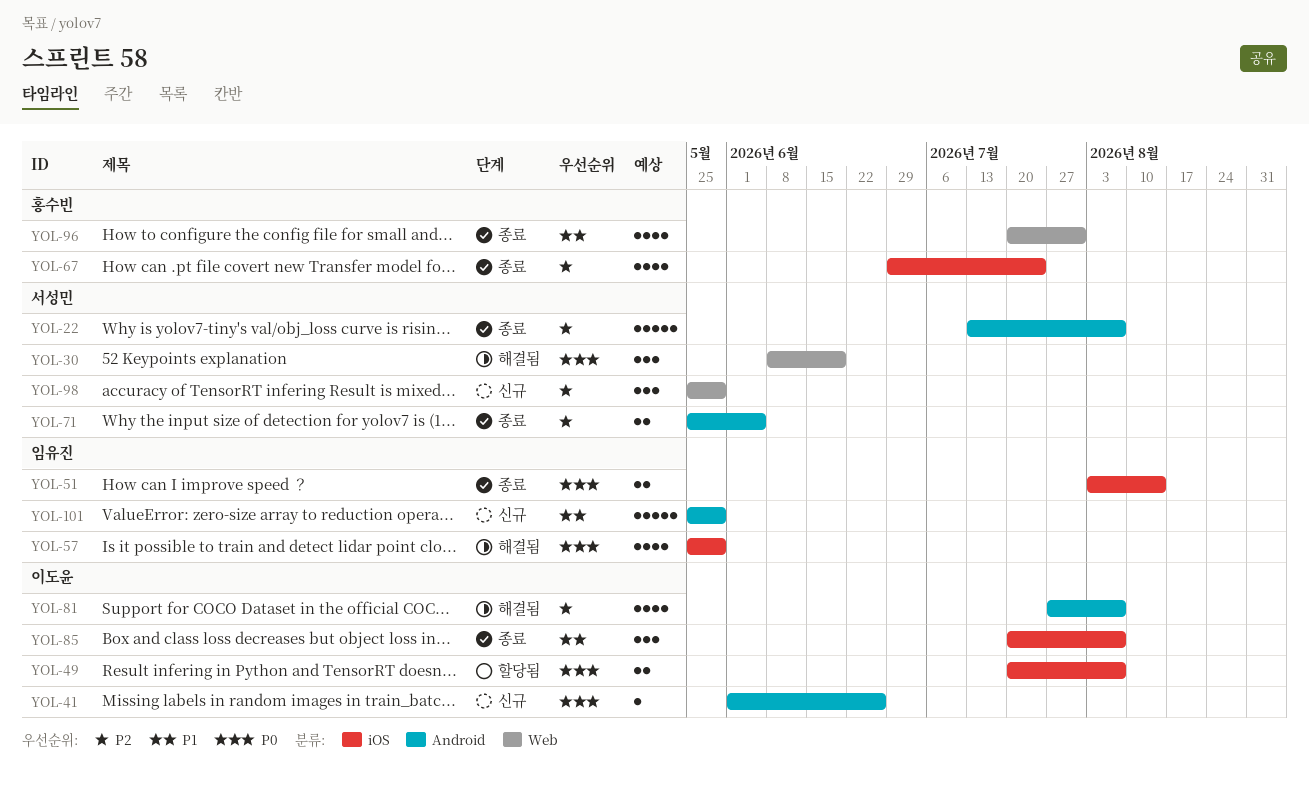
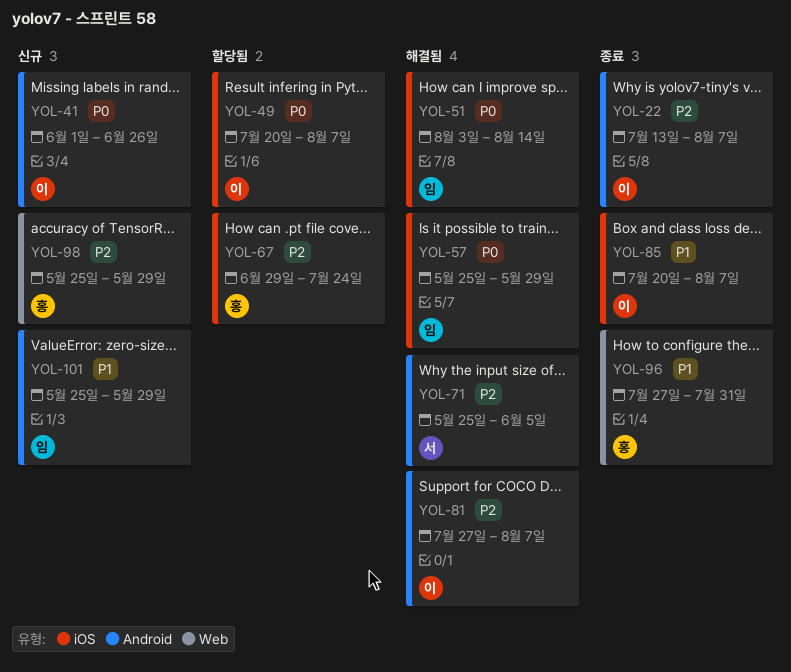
YOL-22, owner: 서성민 -> 이도윤
YOL-30: present -> none
YOL-51, status: 종료 -> 해결됨
YOL-67, status: 종료 -> 할당됨
YOL-71, status: 종료 -> 해결됨
YOL-96, start: Jul 20 -> Jul 27
YOL-98, owner: 서성민 -> 홍수빈

